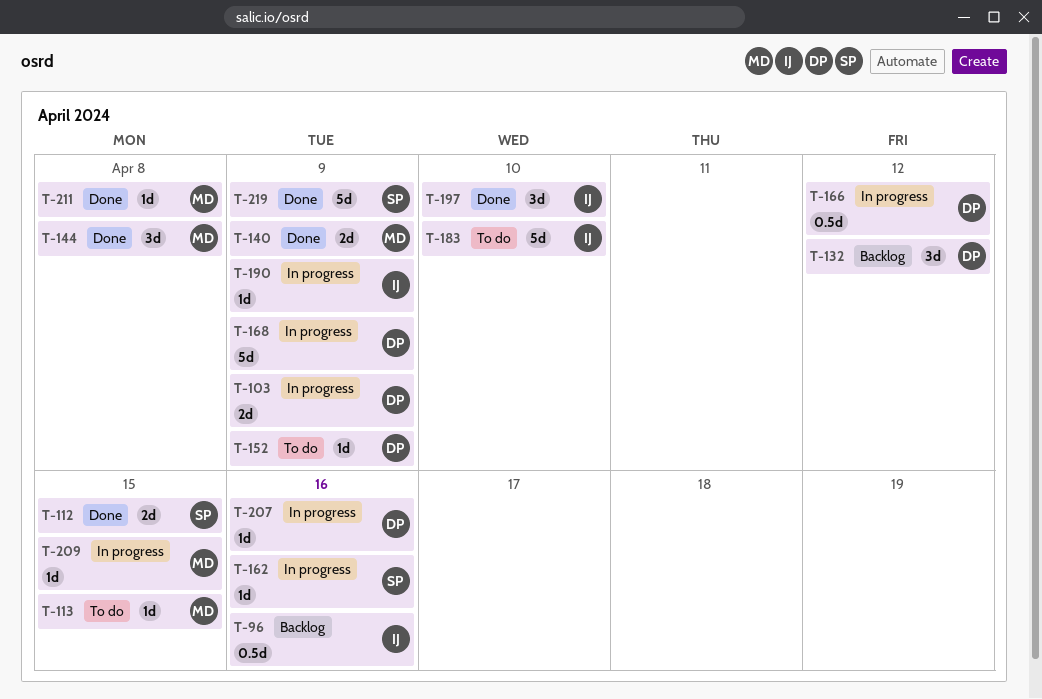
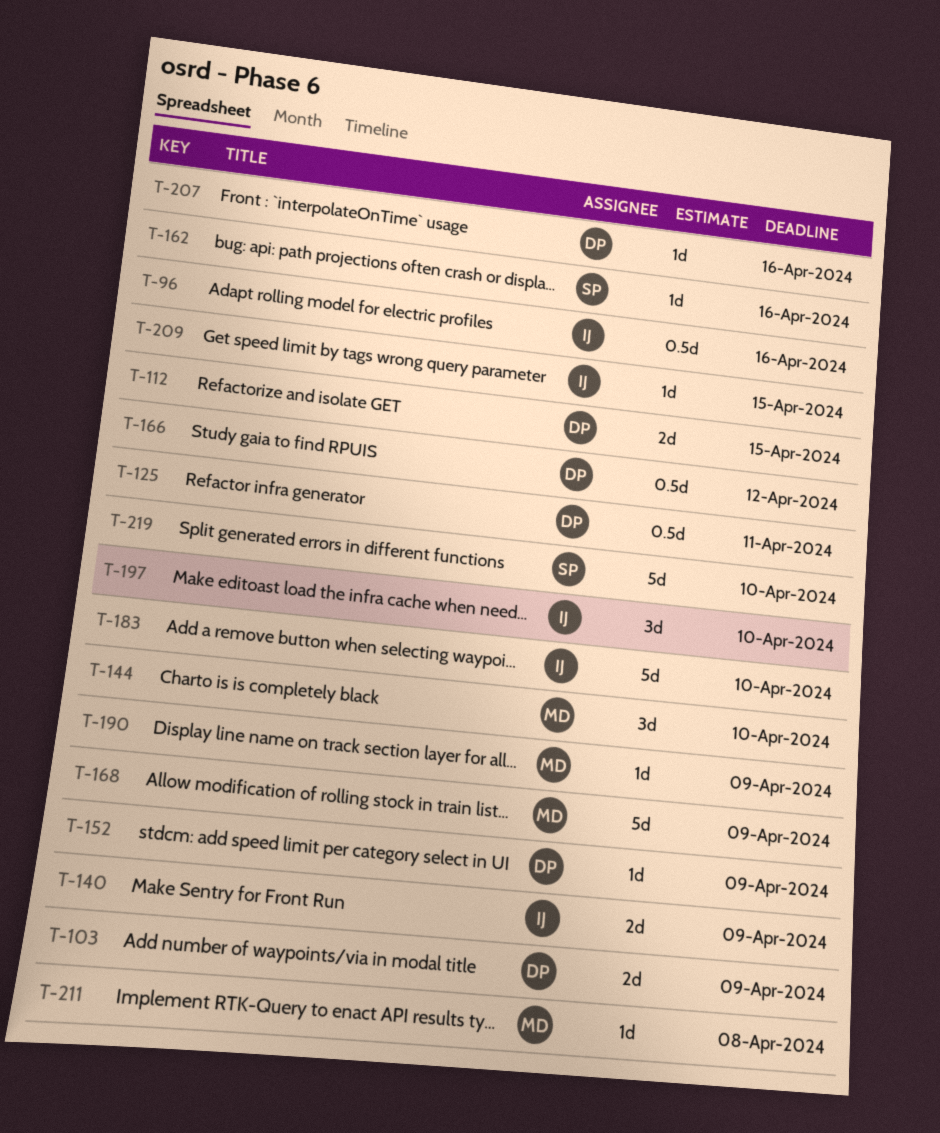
T-112, owner: SP -> DP
T-113: present -> none
T-125: none -> present
T-132: present -> none
T-140, owner: MD -> IJ
T-144, due: Apr 8 -> Apr 10
T-168, owner: DP -> MD
T-190, owner: IJ -> MD
T-209, owner: MD -> IJ
T-219, due: Apr 9 -> Apr 10

